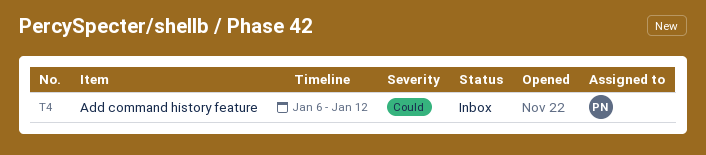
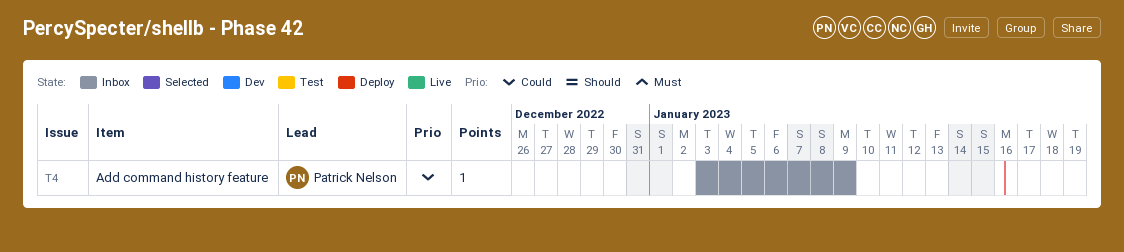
T4, start: Jan 6 -> Jan 3
T4, due: Jan 12 -> Jan 9

